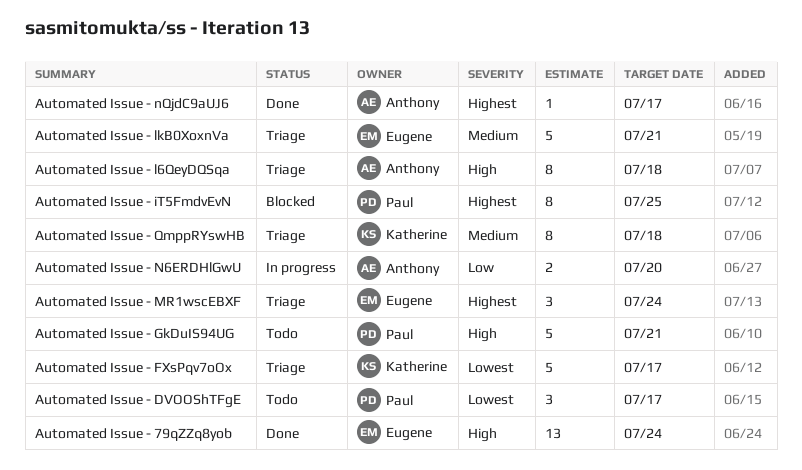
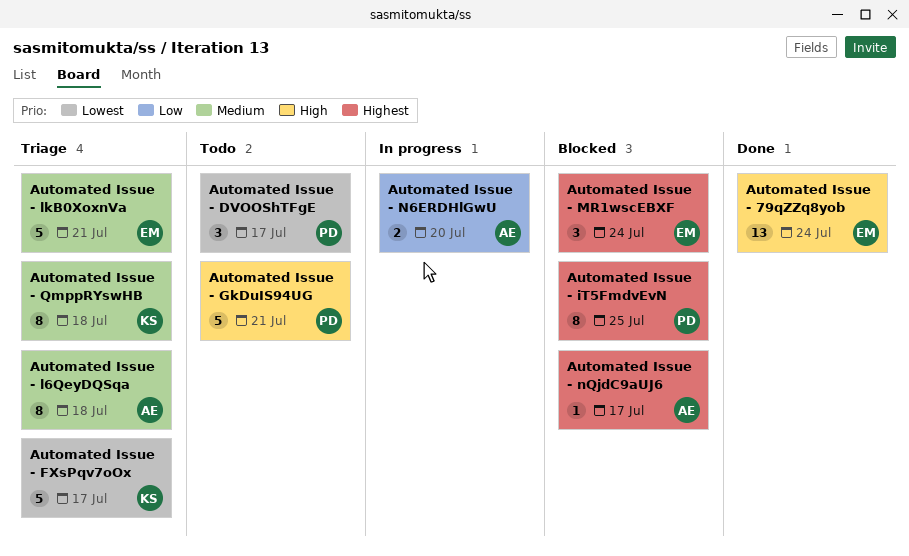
Automated Issue - l6QeyDQSqa, priority: High -> Medium
Automated Issue - MR1wscEBXF, status: Triage -> Blocked
Automated Issue - nQjdC9aUJ6, status: Done -> Blocked

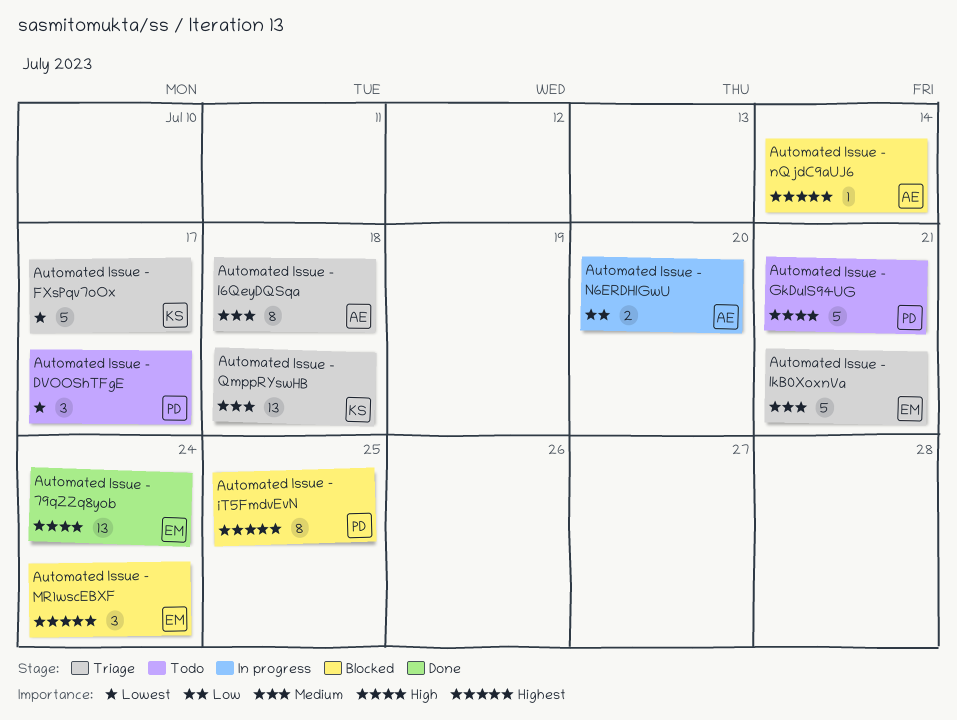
Automated Issue - nQjdC9aUJ6, due: Jul 17 -> Jul 14
Automated Issue - QmppRYswHB, estimate: 8 -> 13

